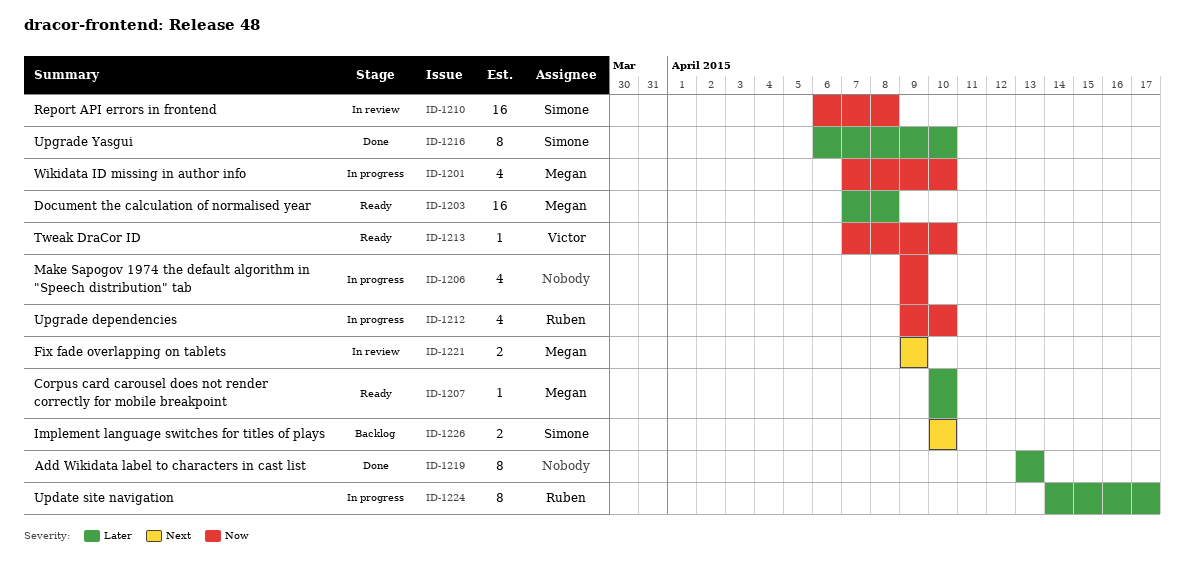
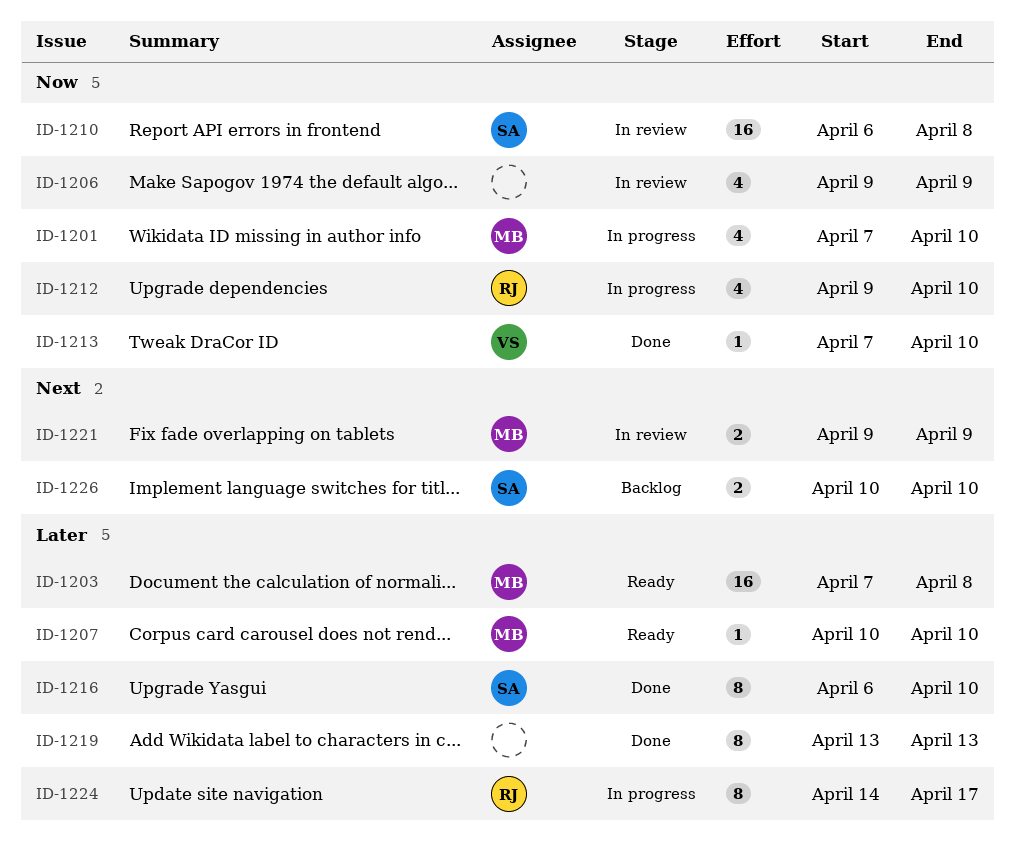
ID-1206, status: In progress -> In review
ID-1213, status: Ready -> Done

